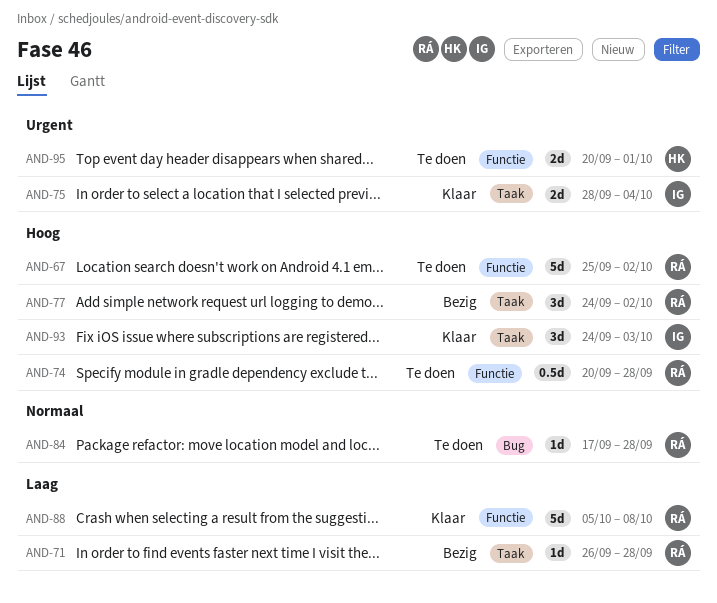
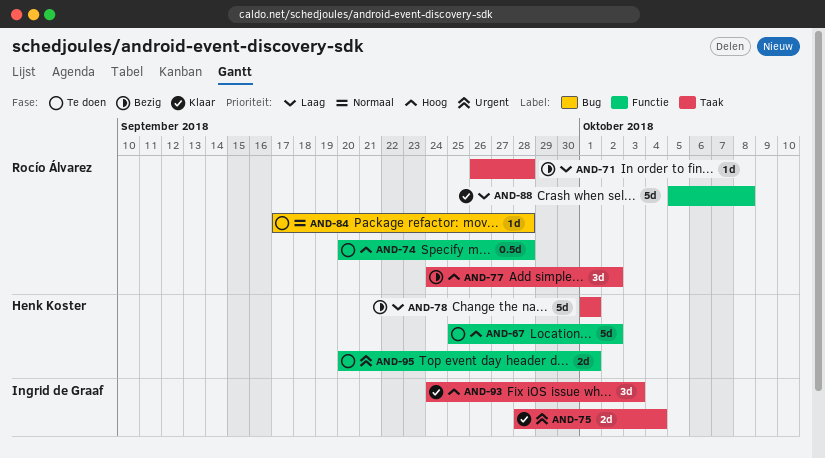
AND-67, owner: Rocío Álvarez -> Henk Koster
AND-78: none -> present

